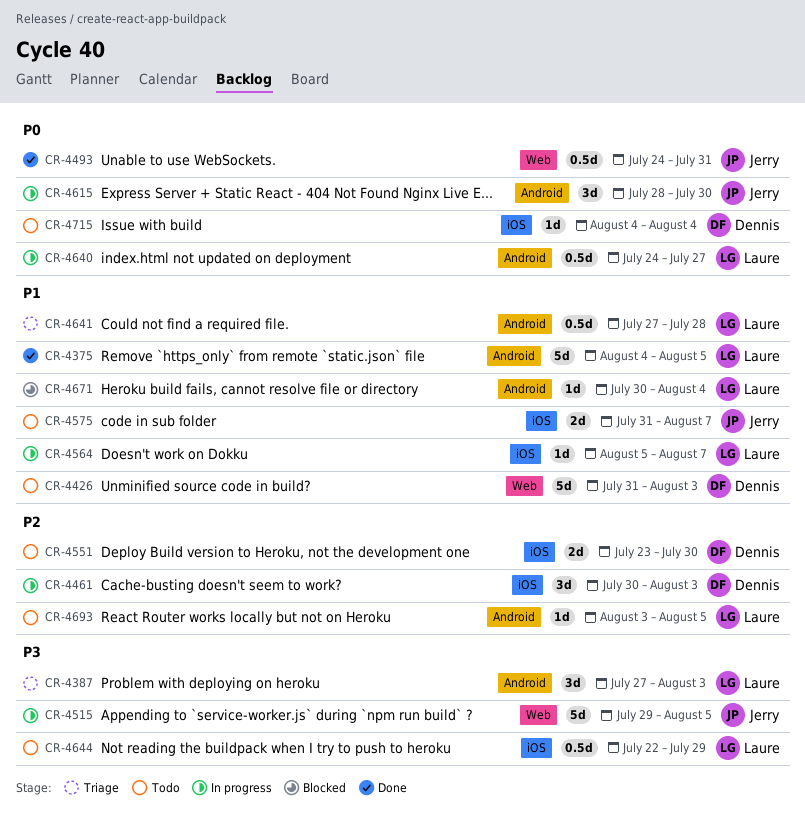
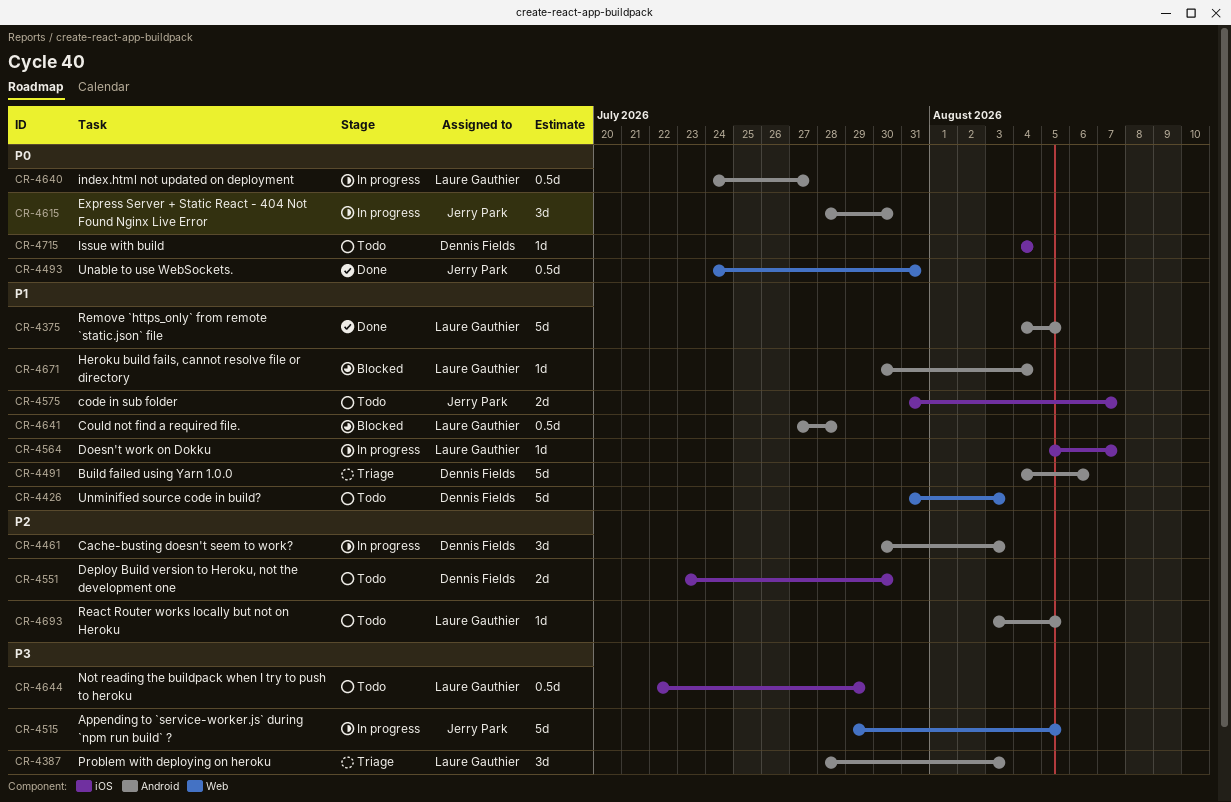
CR-4387, start: Jul 27 -> Jul 28
CR-4461, label: iOS -> Android
CR-4491: none -> present
CR-4641, status: Triage -> Blocked

